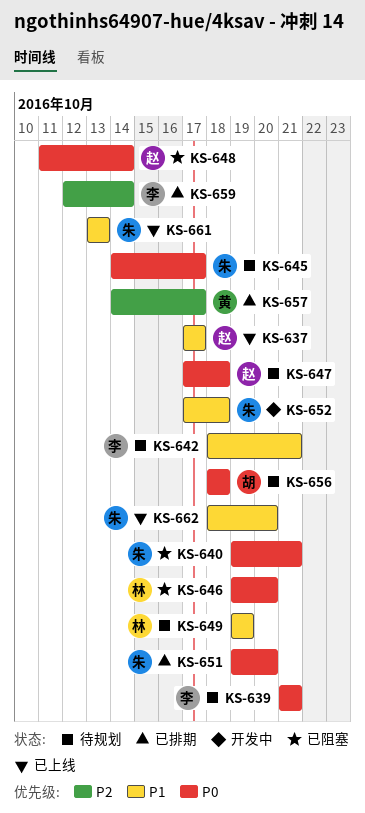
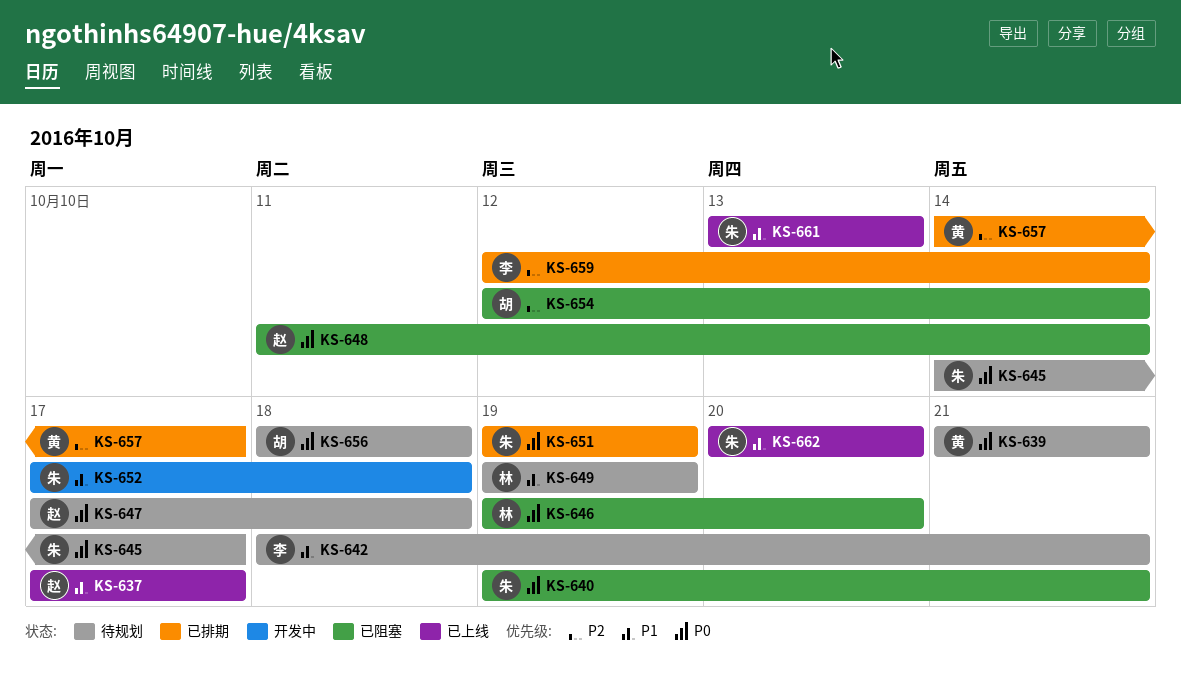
KS-639, owner: 李 -> 黄
KS-651, due: Oct 20 -> Oct 19
KS-654: none -> present
KS-662, start: Oct 18 -> Oct 20

